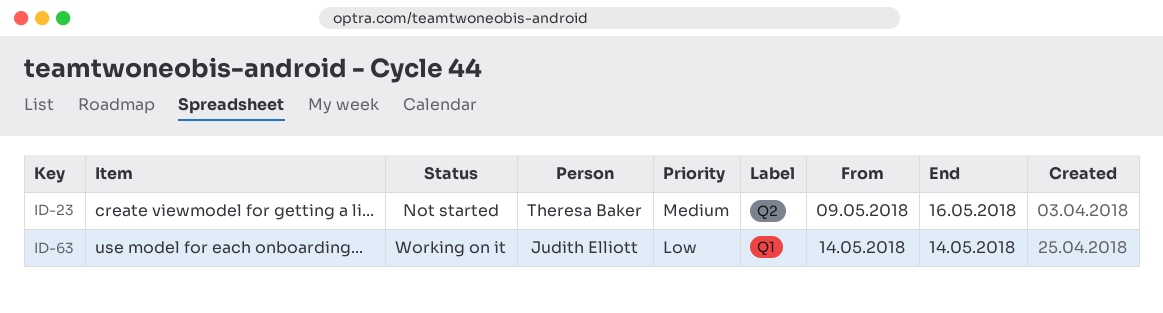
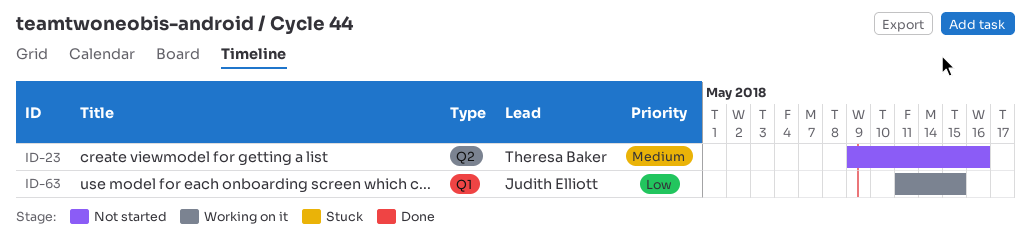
ID-63, start: May 14 -> May 11
ID-63, due: May 14 -> May 15

